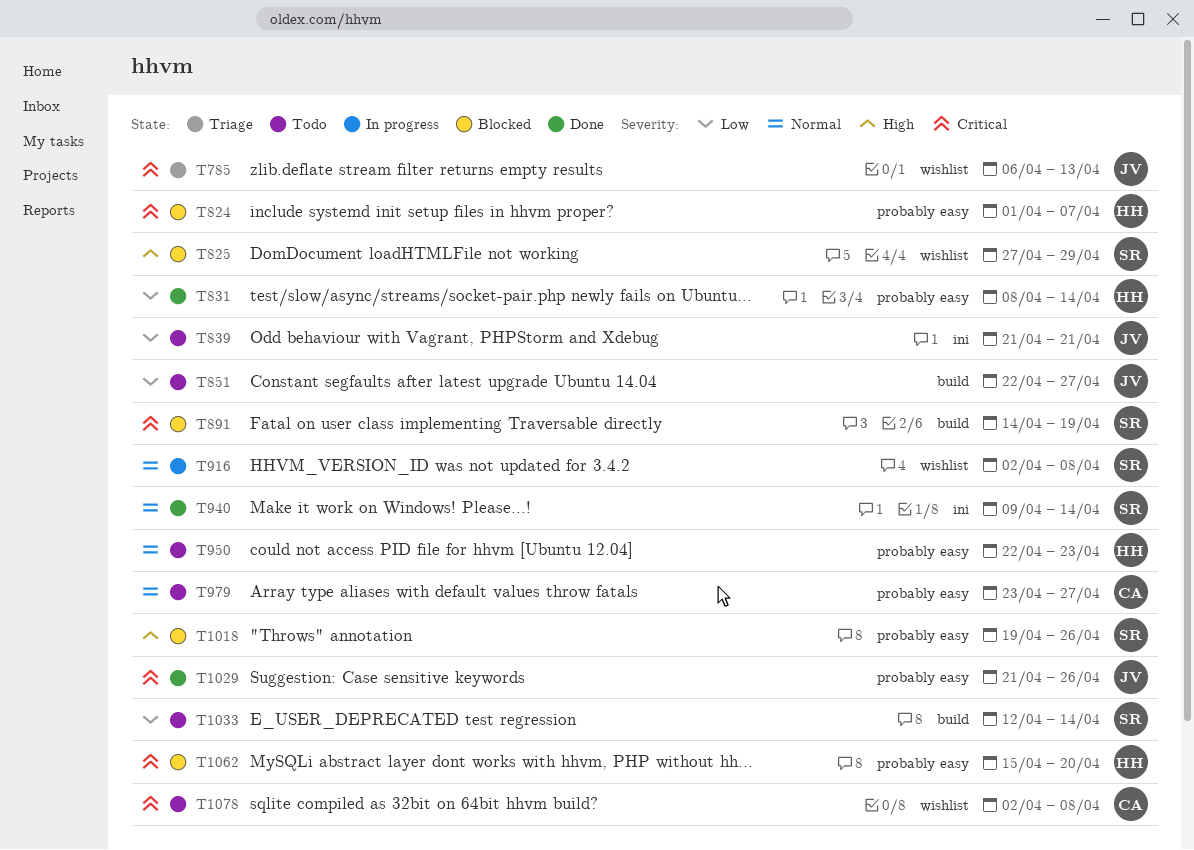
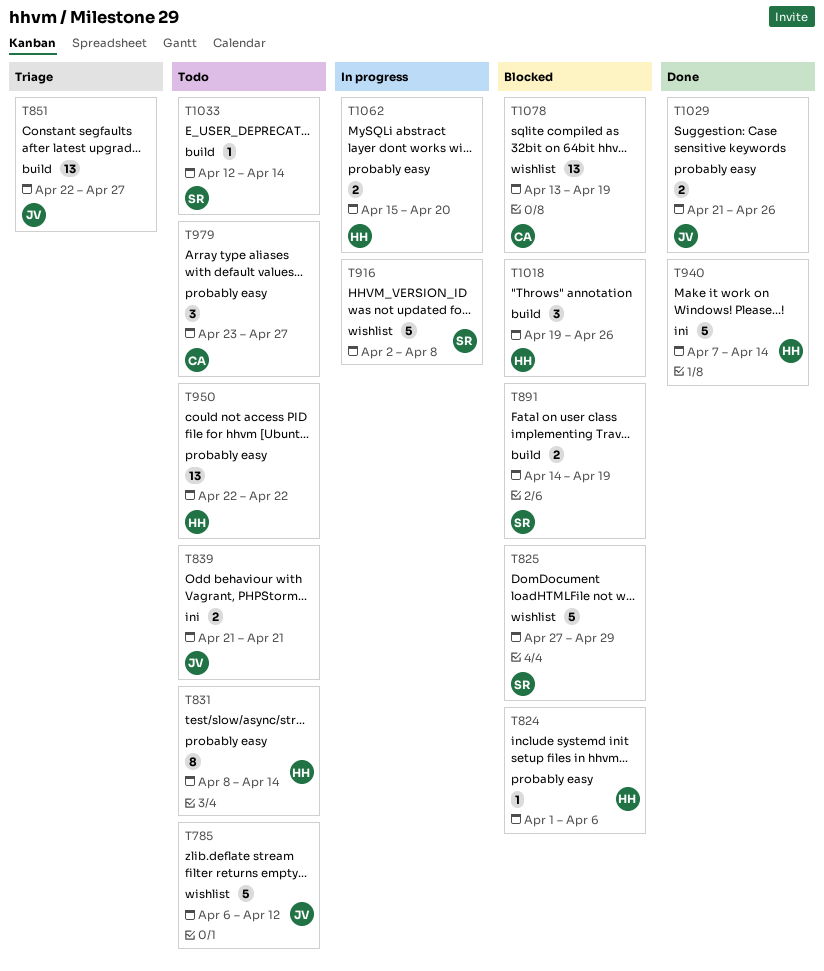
T785, status: Triage -> Todo
T785, due: Apr 13 -> Apr 12
T824, due: Apr 7 -> Apr 6
T831, status: Done -> Todo
T851, status: Todo -> Triage
T940, owner: SR -> HH
T940, start: Apr 9 -> Apr 7
T950, due: Apr 23 -> Apr 22
T1018, owner: SR -> HH
T1018, label: probably easy -> build
T1062, status: Blocked -> In progress
T1078, status: Todo -> Blocked
T1078, start: Apr 2 -> Apr 13
T1078, due: Apr 8 -> Apr 19

